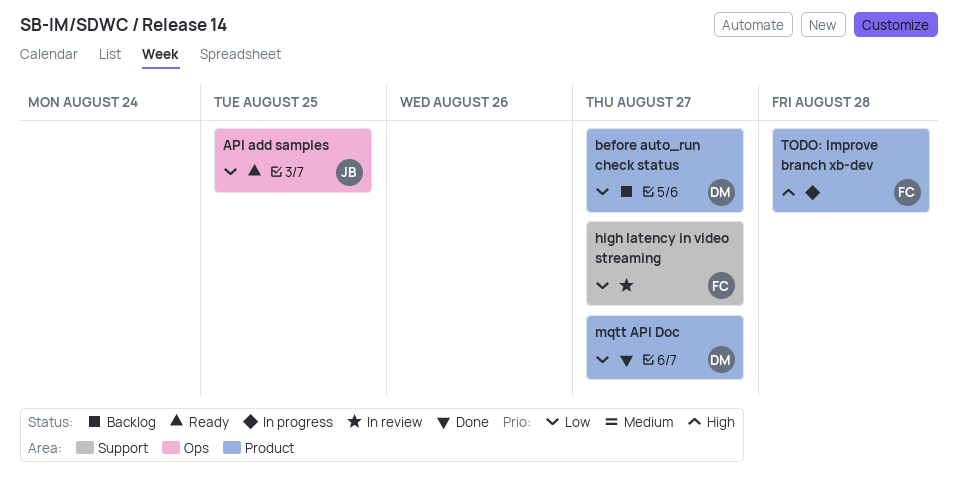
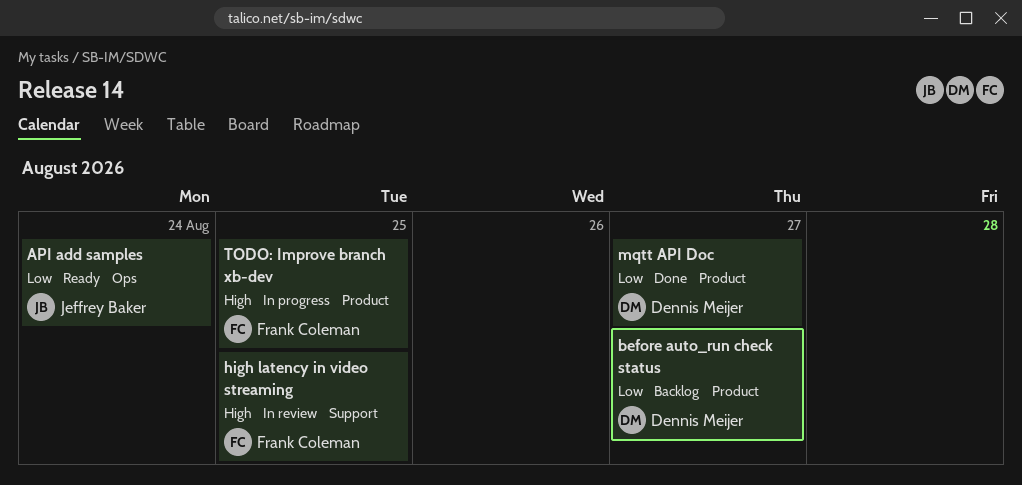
API add samples, due: Aug 25 -> Aug 24
high latency in video streaming, priority: Low -> High
high latency in video streaming, due: Aug 27 -> Aug 25
TODO: Improve branch xb-dev, due: Aug 28 -> Aug 25

